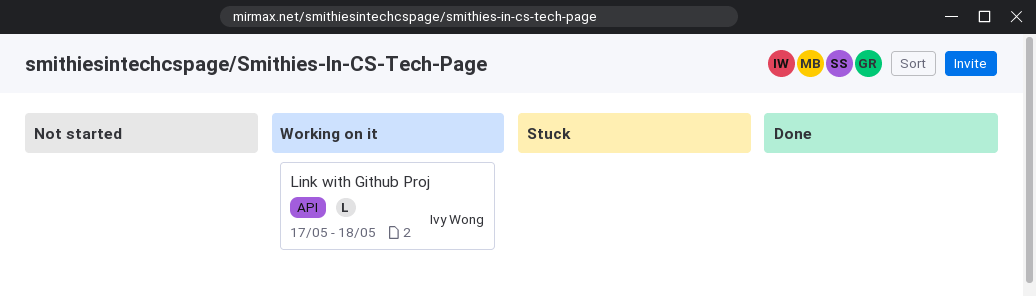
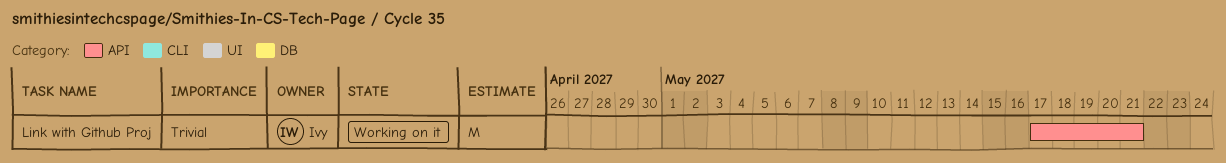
Link with Github Proj, estimate: L -> M
Link with Github Proj, due: May 18 -> May 21

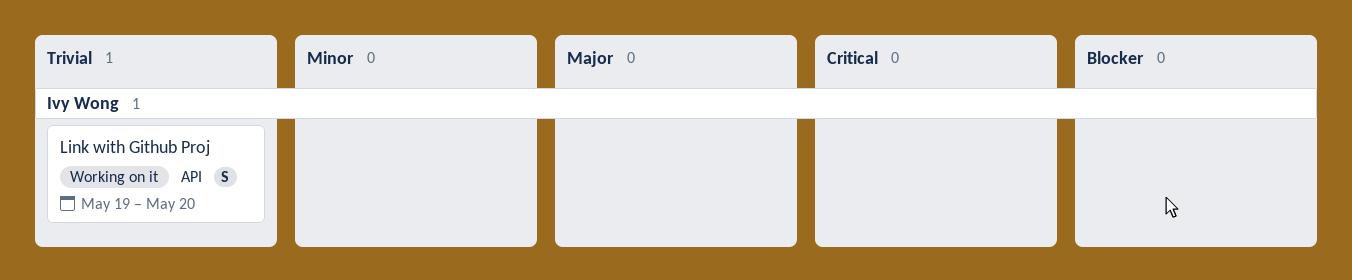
Link with Github Proj, estimate: M -> S
Link with Github Proj, start: May 17 -> May 19
Link with Github Proj, due: May 21 -> May 20

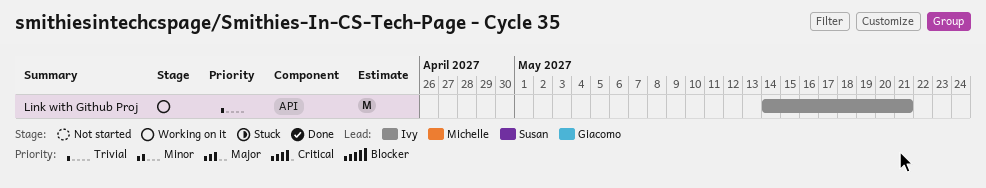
Link with Github Proj, estimate: S -> M
Link with Github Proj, start: May 19 -> May 14
Link with Github Proj, due: May 20 -> May 21

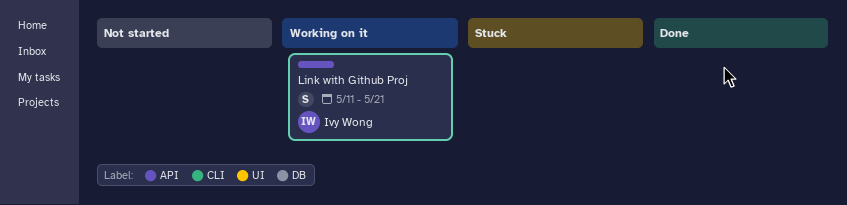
Link with Github Proj, estimate: M -> S
Link with Github Proj, start: May 14 -> May 11

